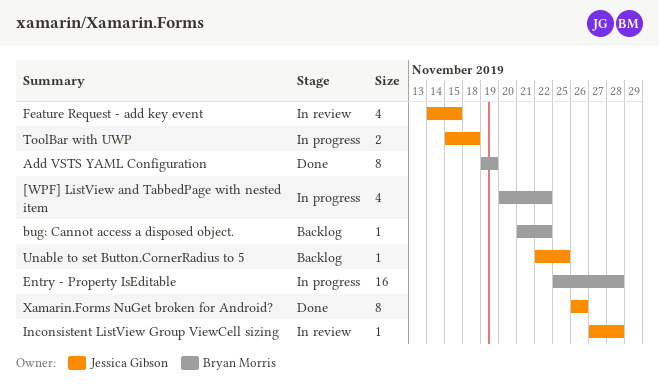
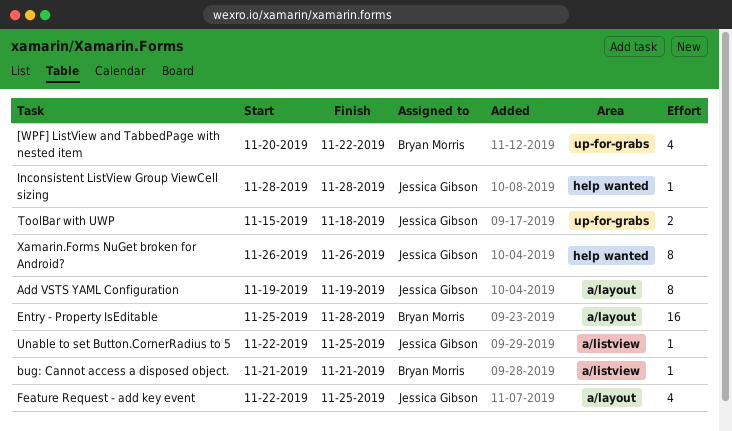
Add VSTS YAML Configuration, owner: Bryan Morris -> Jessica Gibson
bug: Cannot access a disposed object., due: Nov 22 -> Nov 21
Feature Request - add key event, start: Nov 14 -> Nov 22
Feature Request - add key event, due: Nov 15 -> Nov 25
Inconsistent ListView Group ViewCell sizing, start: Nov 27 -> Nov 28

